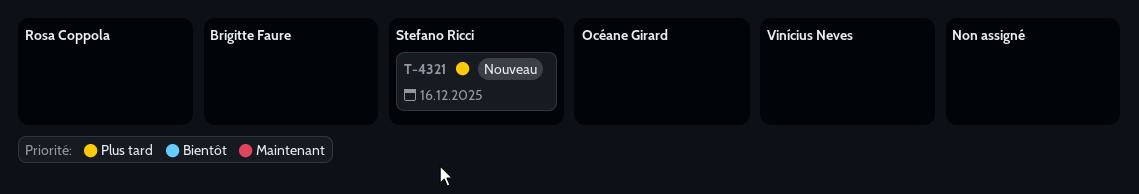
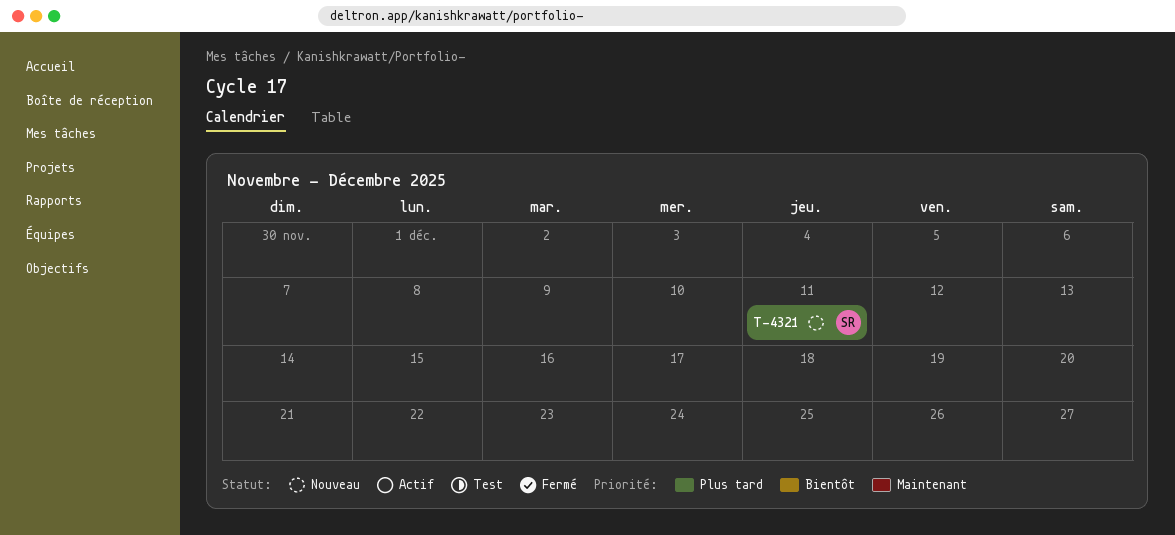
T-4321, due: Dec 16 -> Dec 11

